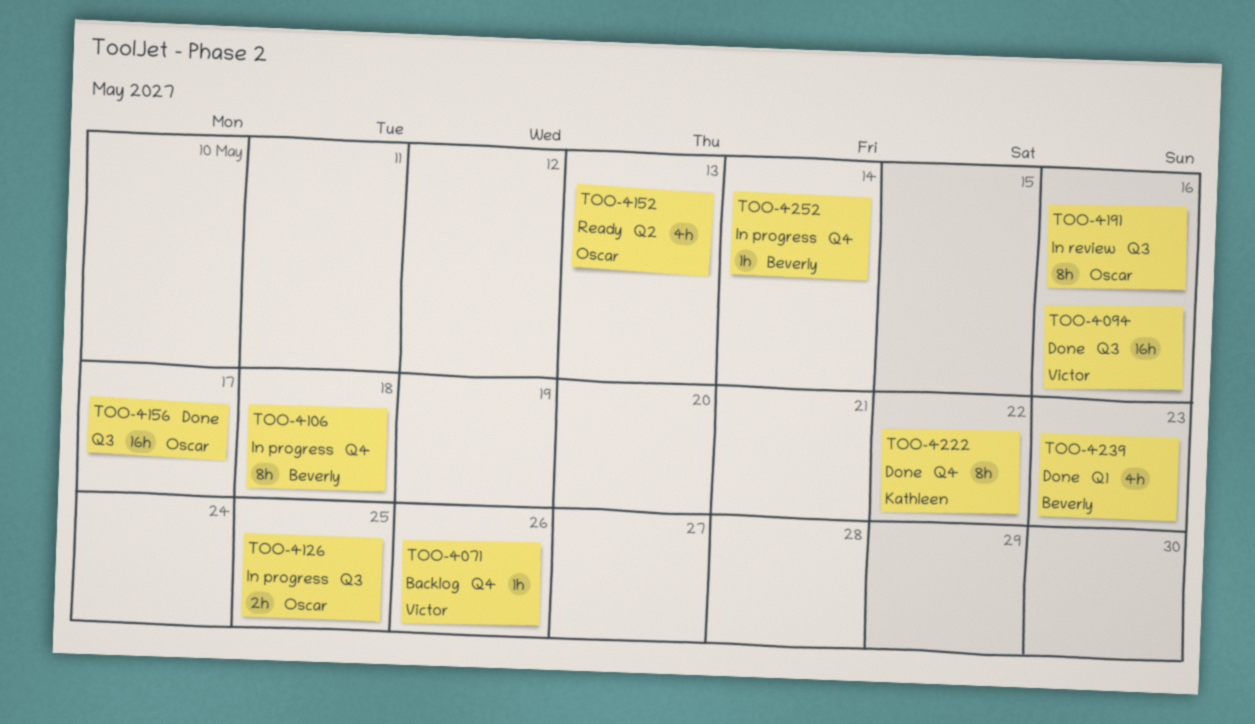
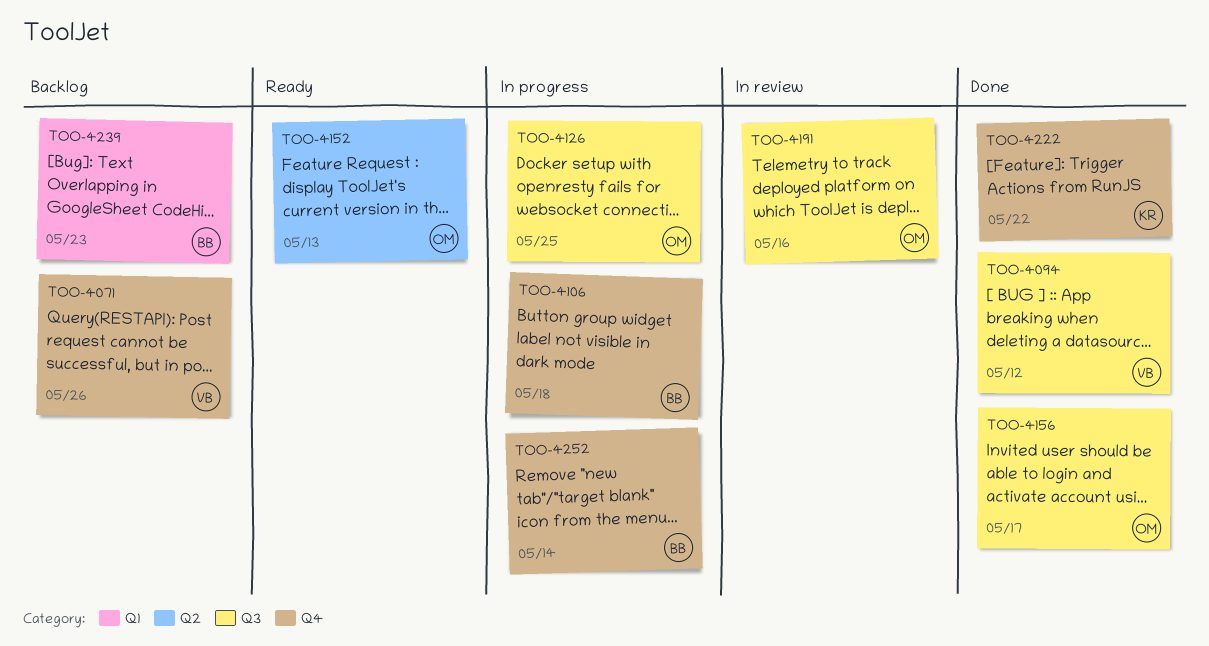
TOO-4094, due: May 16 -> May 12
TOO-4239, status: Done -> Backlog

